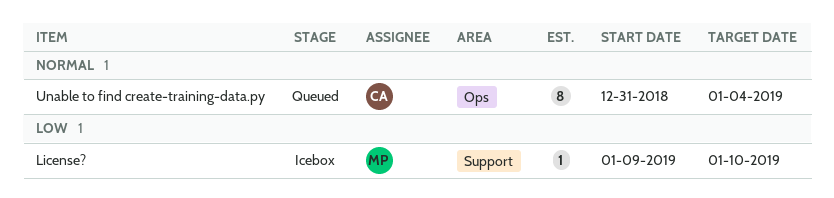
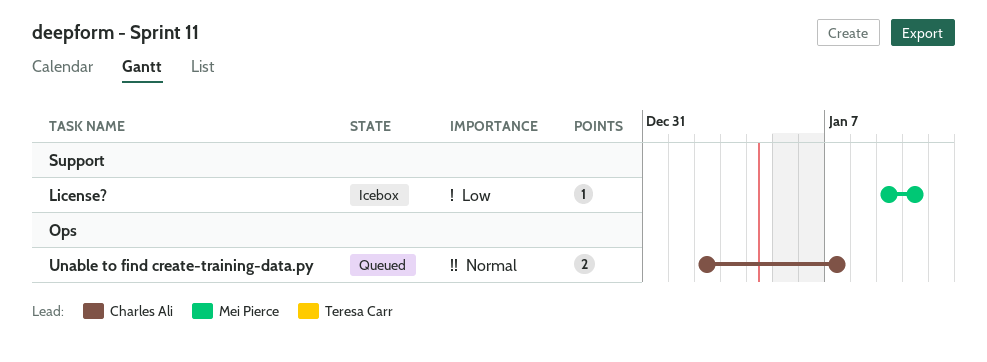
Unable to find create-training-data.py, estimate: 8 -> 2
Unable to find create-training-data.py, start: Dec 31 -> Jan 2
Unable to find create-training-data.py, due: Jan 4 -> Jan 7

